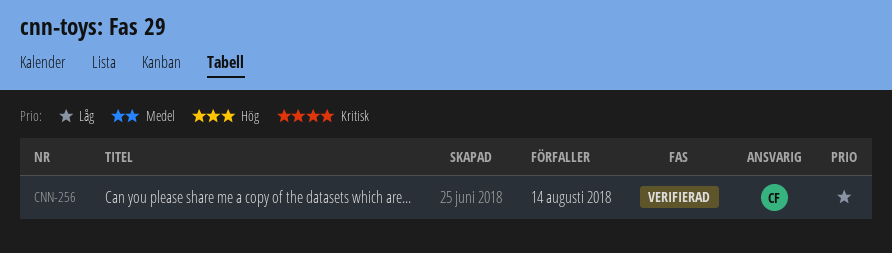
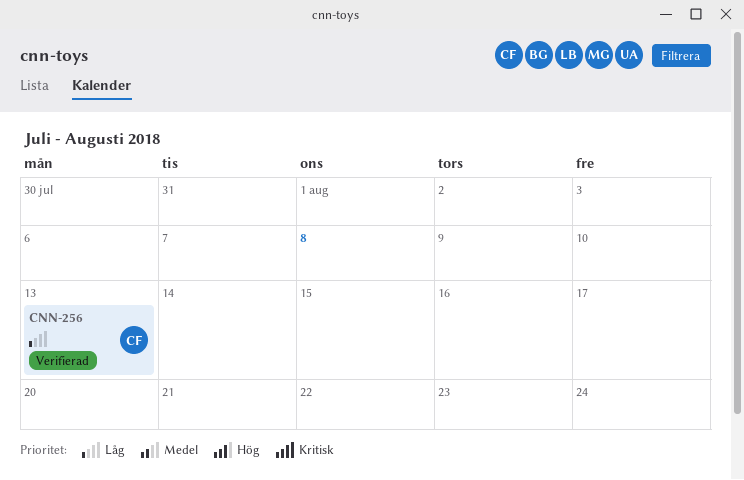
CNN-256, due: Aug 14 -> Aug 13

